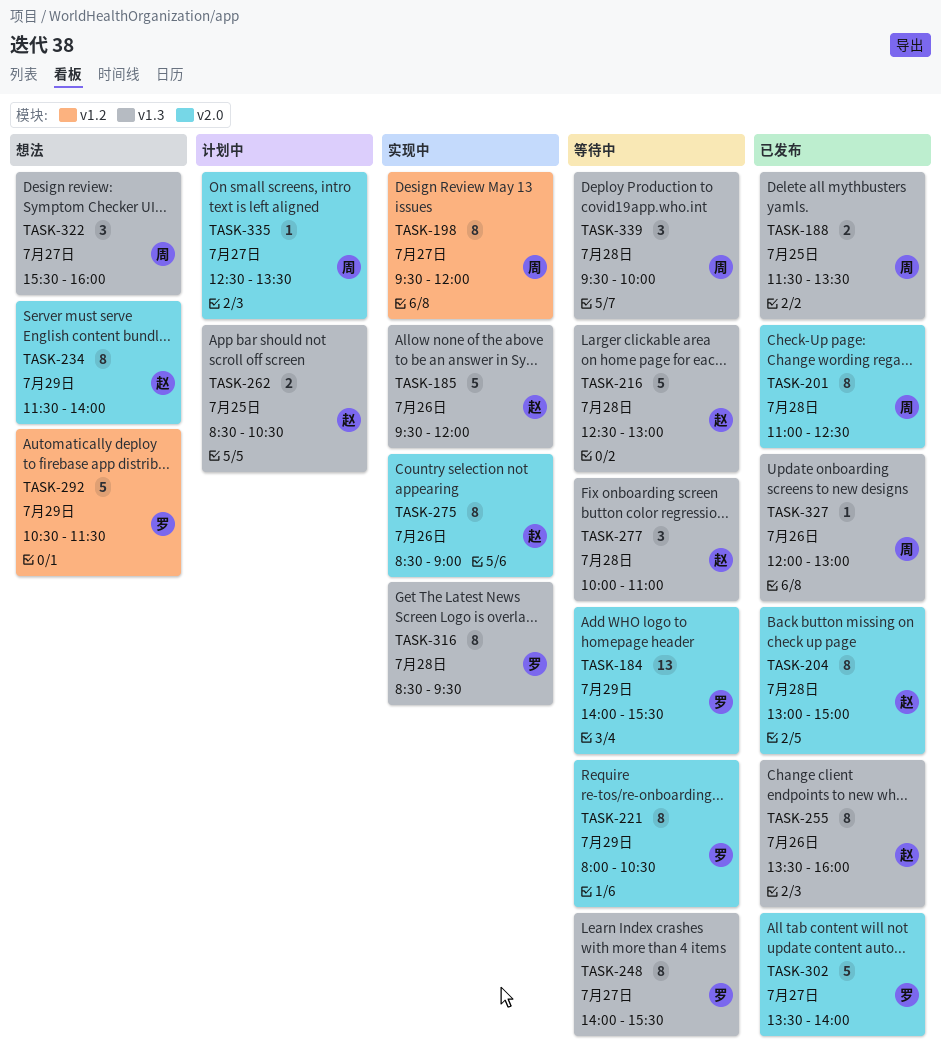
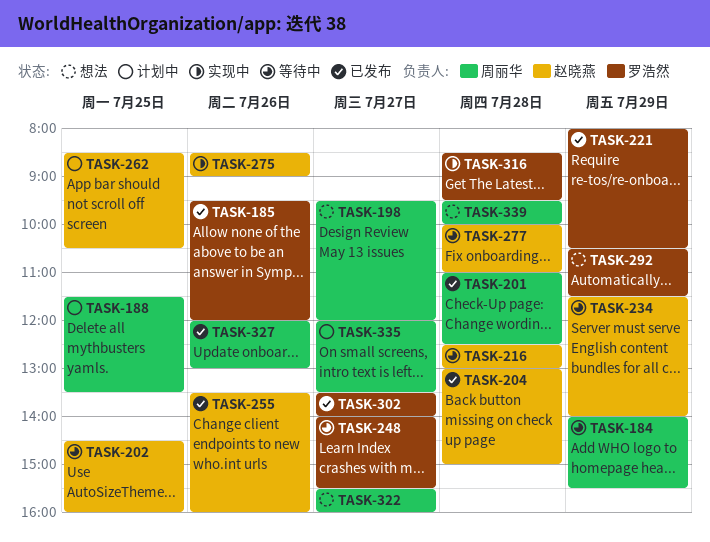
TASK-184, owner: 罗浩然 -> 周丽华
TASK-185, status: 实现中 -> 已发布
TASK-185, owner: 赵晓燕 -> 罗浩然
TASK-188, status: 已发布 -> 计划中
TASK-198, status: 实现中 -> 想法
TASK-202: none -> present
TASK-221, status: 等待中 -> 已发布
TASK-234, status: 想法 -> 等待中
TASK-335, begins: 12:30 -> 12:00
TASK-339, status: 等待中 -> 想法

